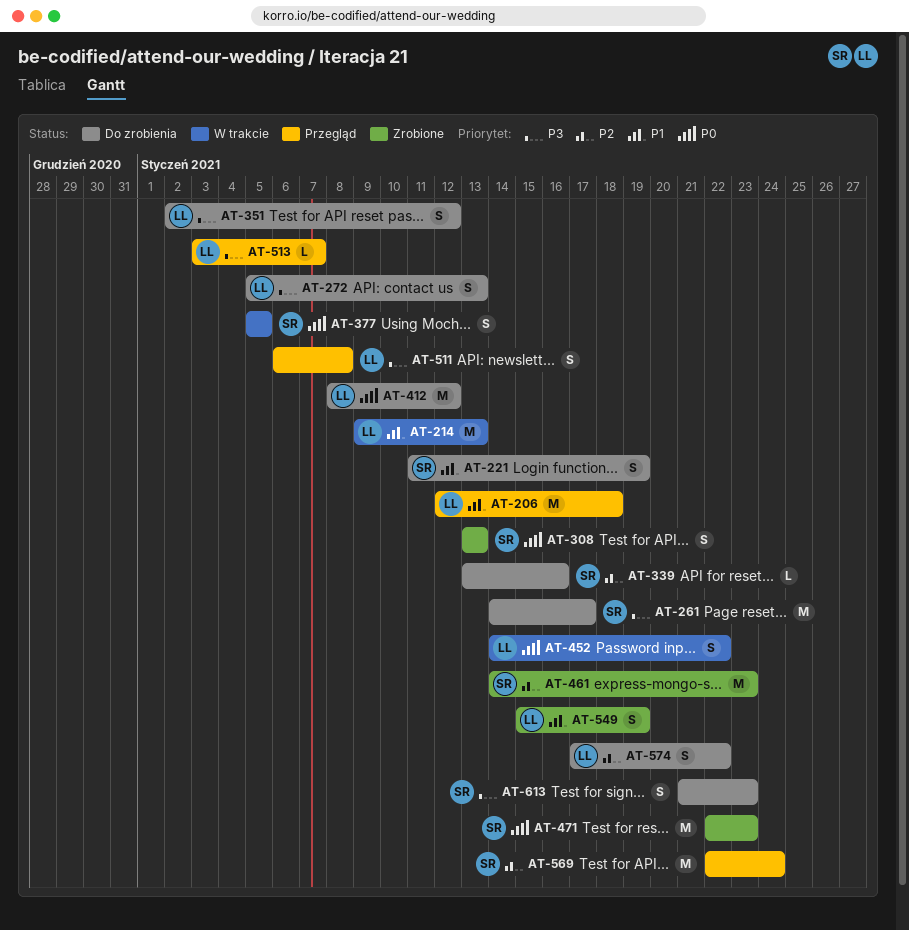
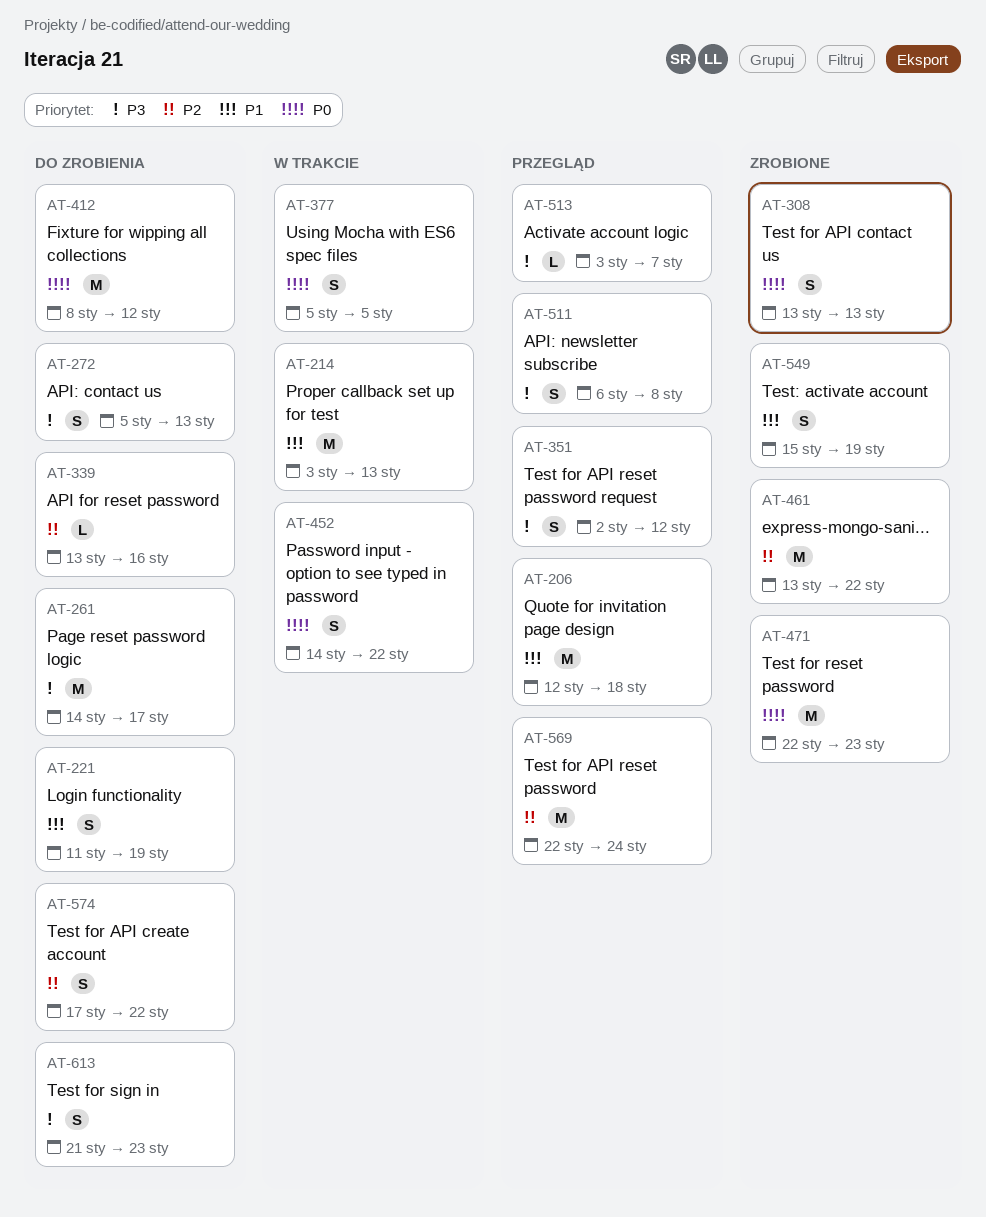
AT-214, start: Jan 9 -> Jan 3
AT-351, status: Do zrobienia -> Przegląd
AT-461, start: Jan 14 -> Jan 13
AT-461, due: Jan 23 -> Jan 22

